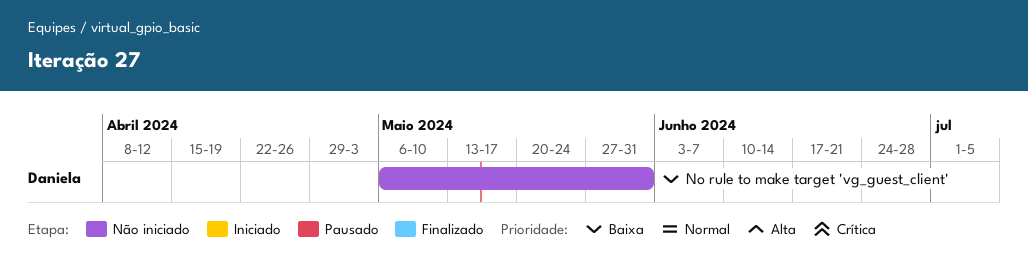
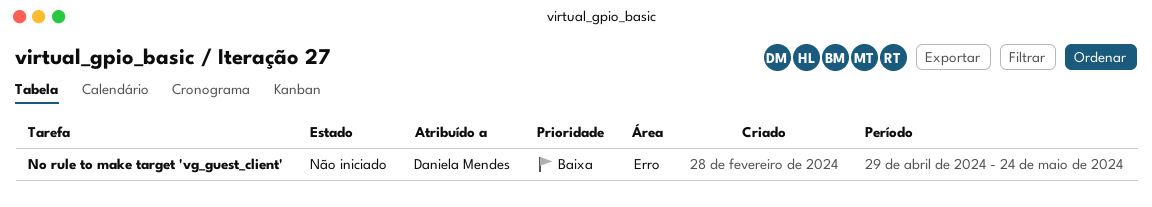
No rule to make target 'vg_guest_client', start: May 6 -> Apr 29
No rule to make target 'vg_guest_client', due: May 31 -> May 24

